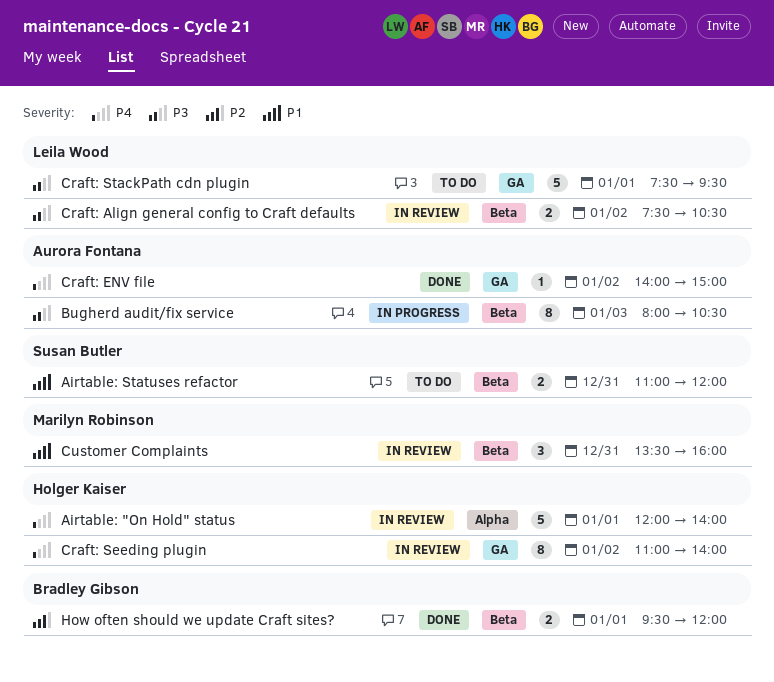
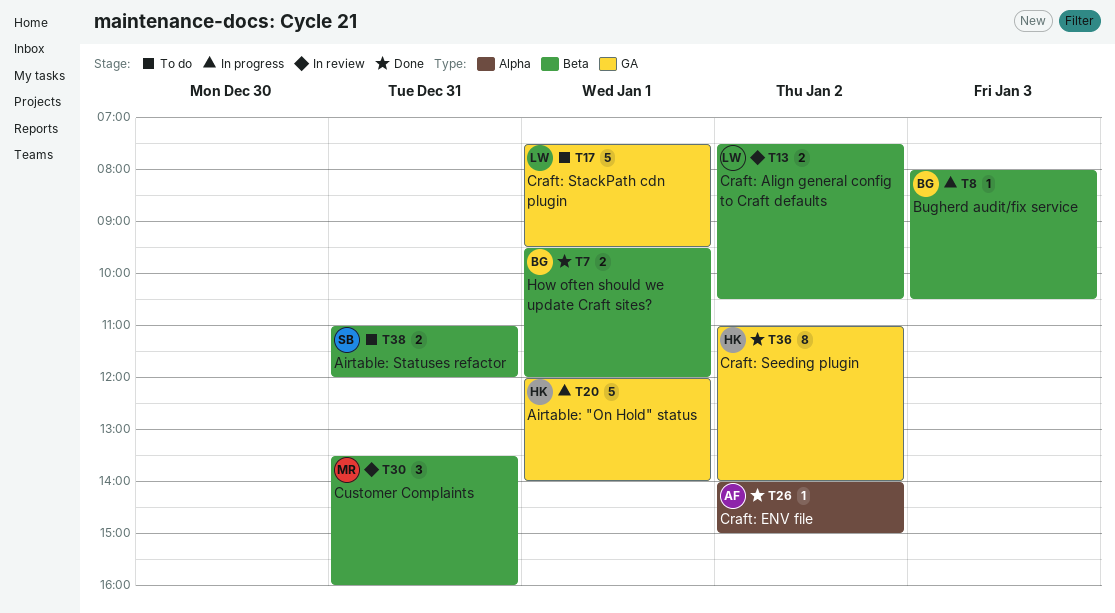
Airtable: "On Hold" status, status: In review -> In progress
Airtable: "On Hold" status, label: Alpha -> GA
Bugherd audit/fix service, owner: Aurora Fontana -> Bradley Gibson
Bugherd audit/fix service, estimate: 8 -> 1
Craft: ENV file, label: GA -> Alpha
Craft: Seeding plugin, status: In review -> Done

